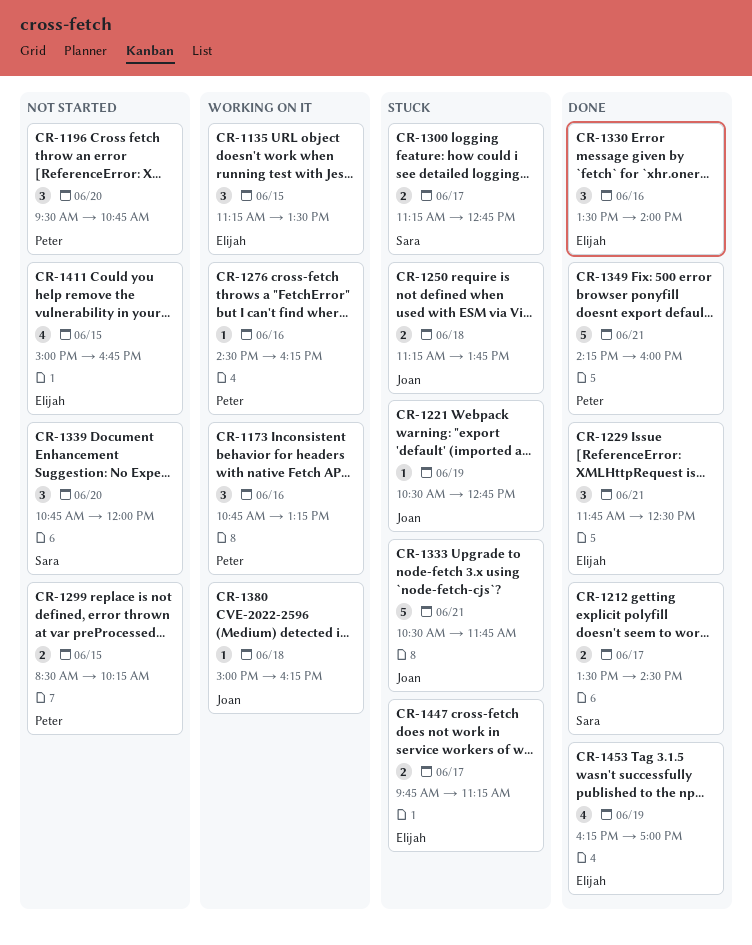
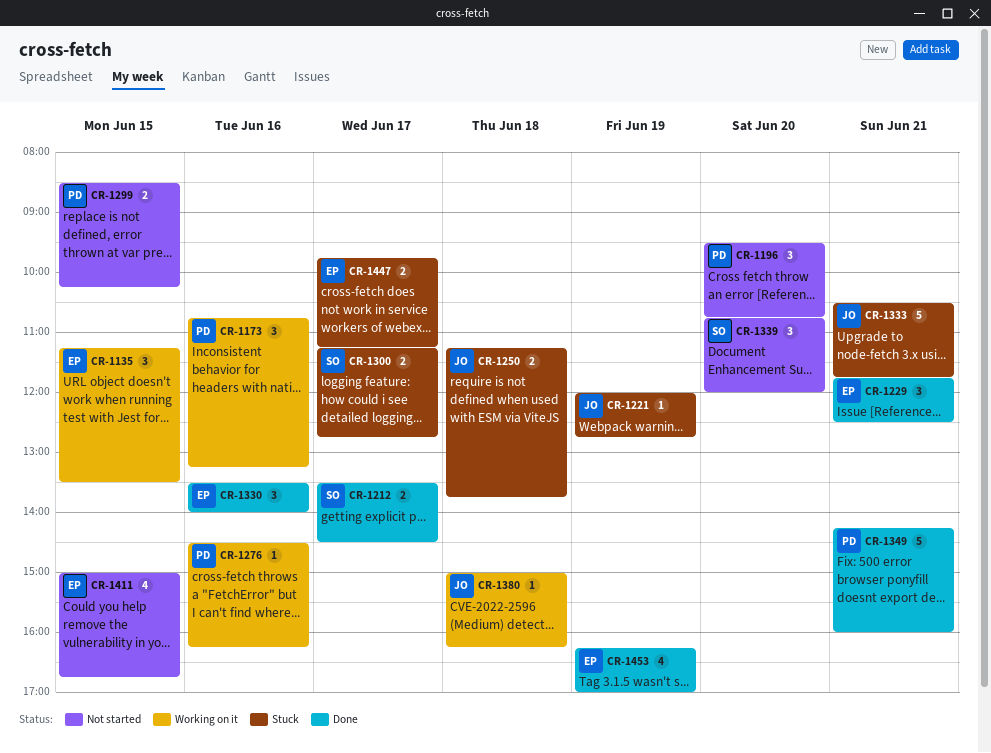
CR-1221, begins: 10:30 -> 12:00

